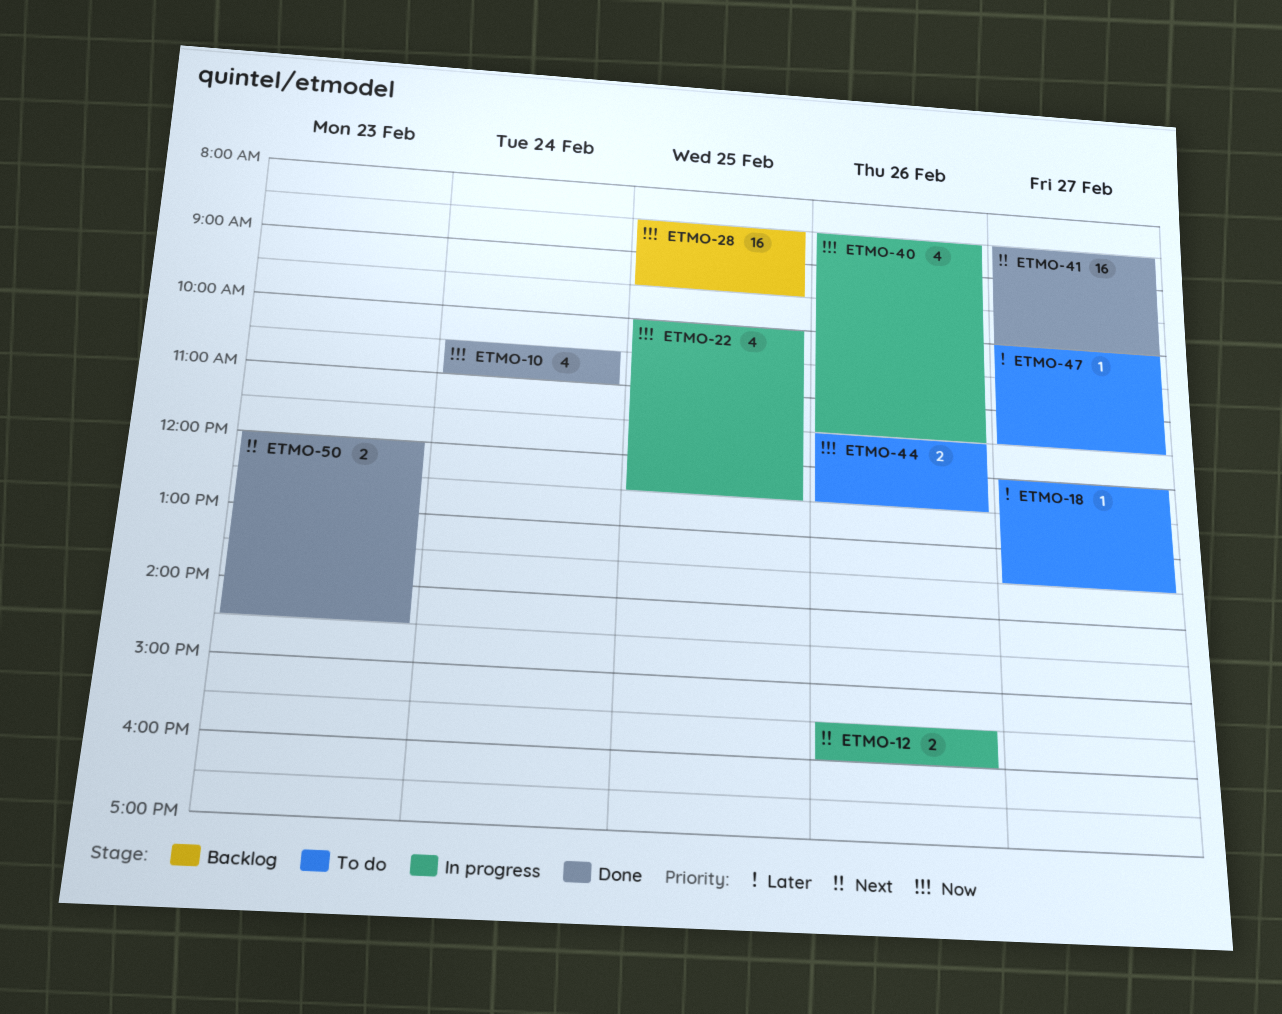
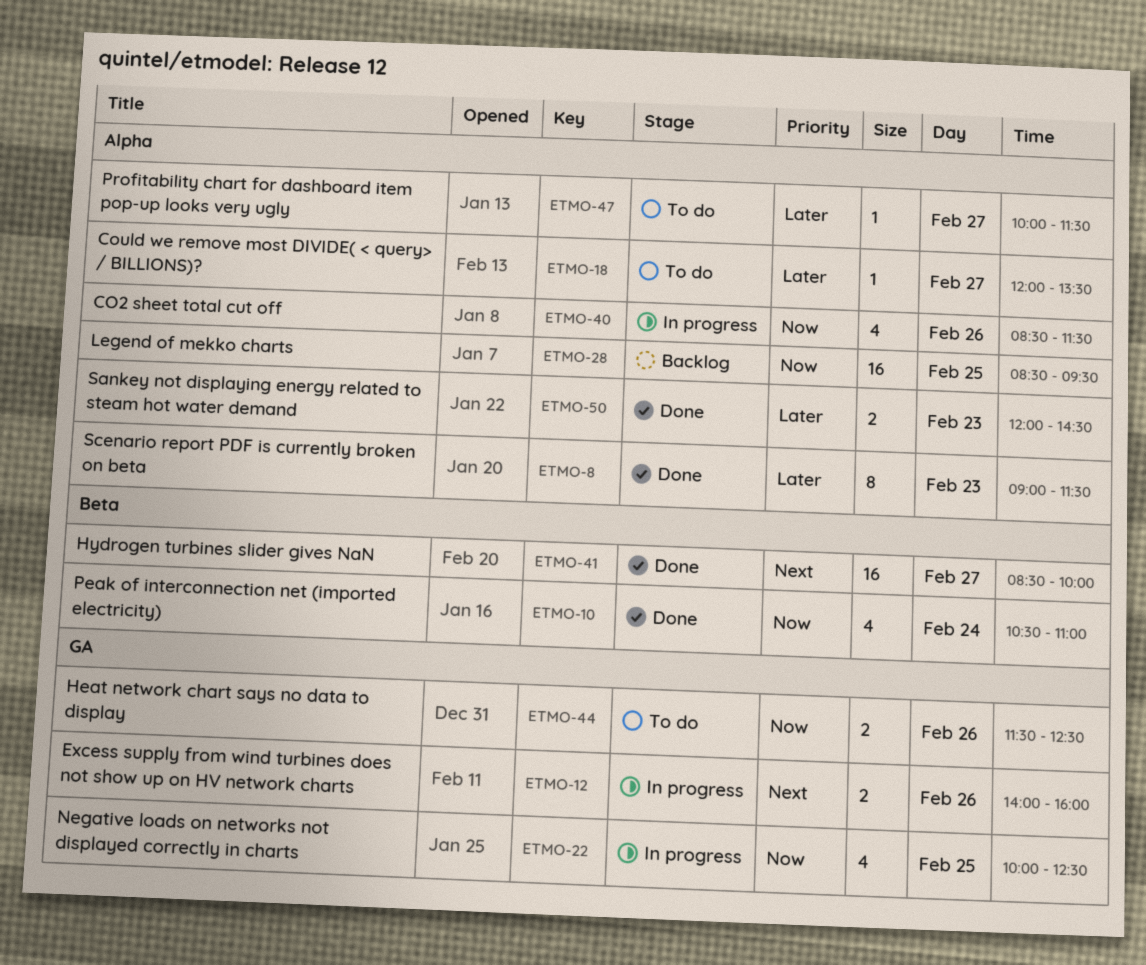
ETMO-8: none -> present
ETMO-12, begins: 15:30 -> 14:00
ETMO-50, priority: Next -> Later

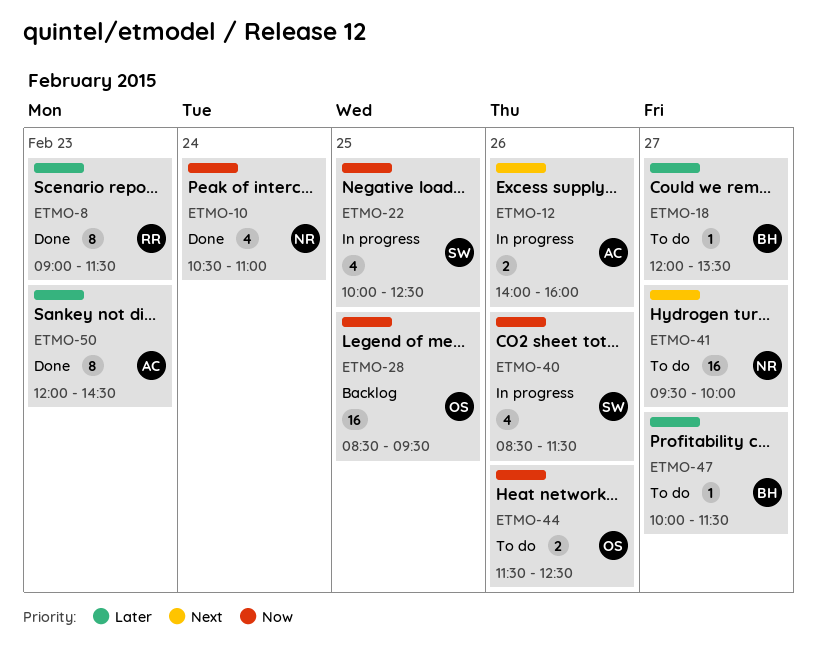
ETMO-41, status: Done -> To do
ETMO-41, begins: 08:30 -> 09:30
ETMO-50, estimate: 2 -> 8

